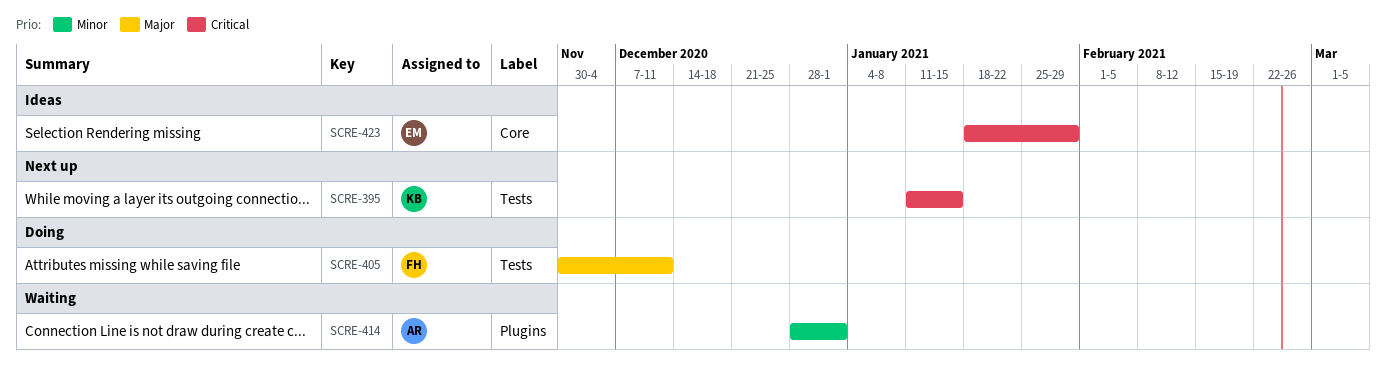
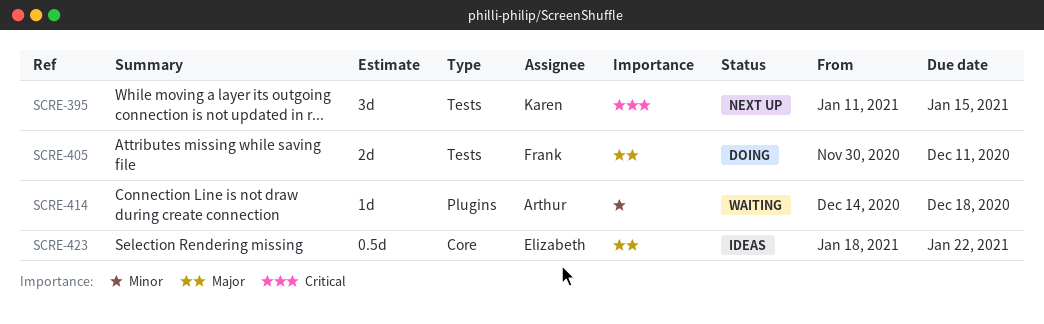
SCRE-414, start: Dec 28 -> Dec 14
SCRE-414, due: Jan 1 -> Dec 18
SCRE-423, priority: Critical -> Major
SCRE-423, due: Jan 29 -> Jan 22

